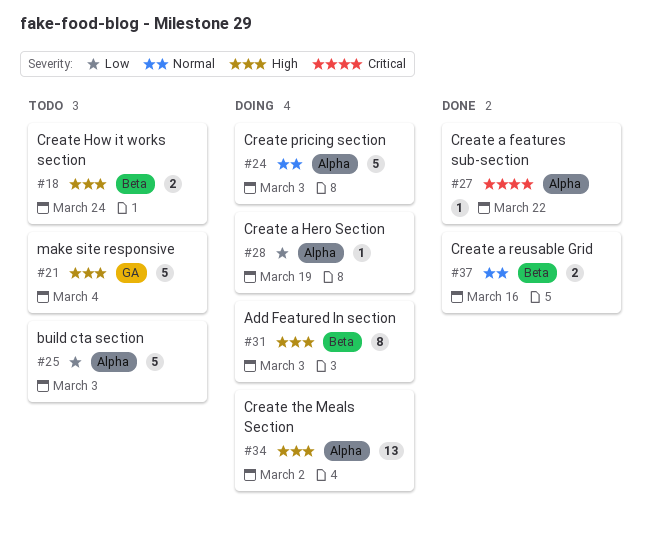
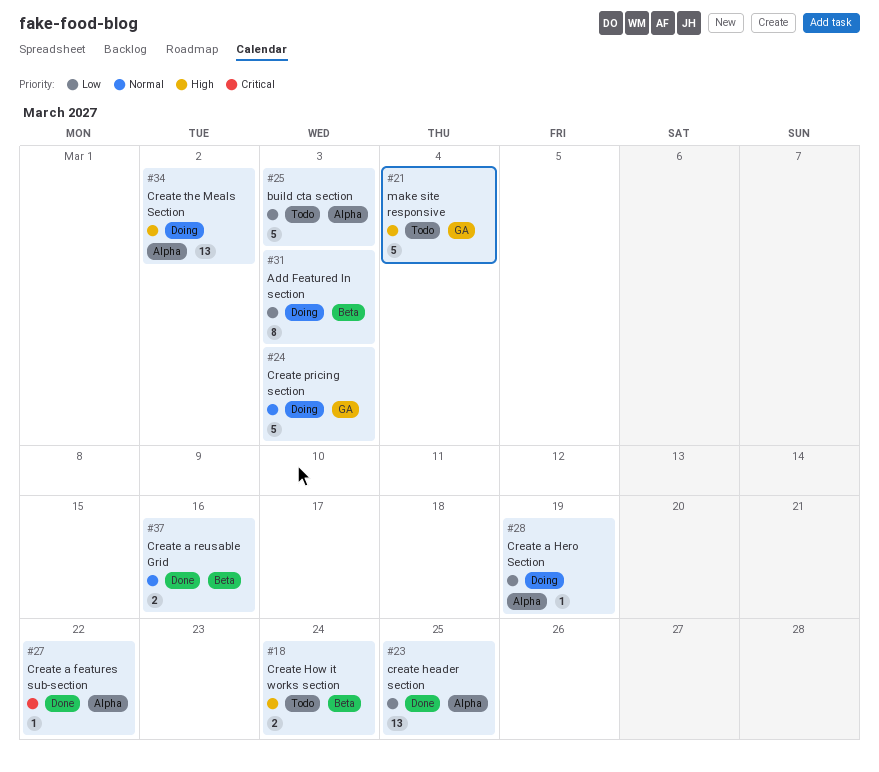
#23: none -> present
#24, label: Alpha -> GA
#31, priority: High -> Low

